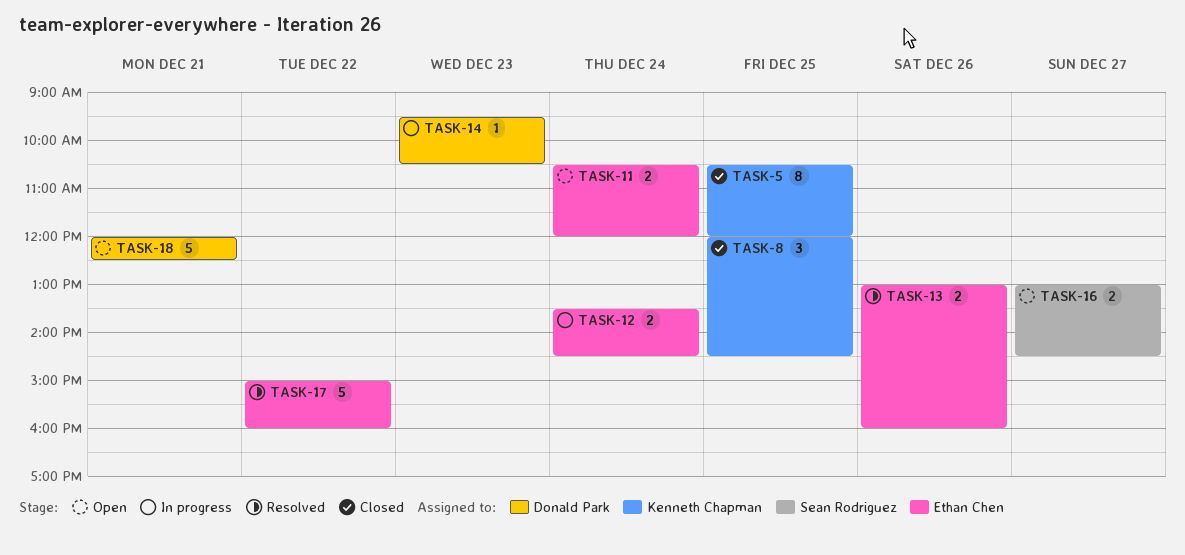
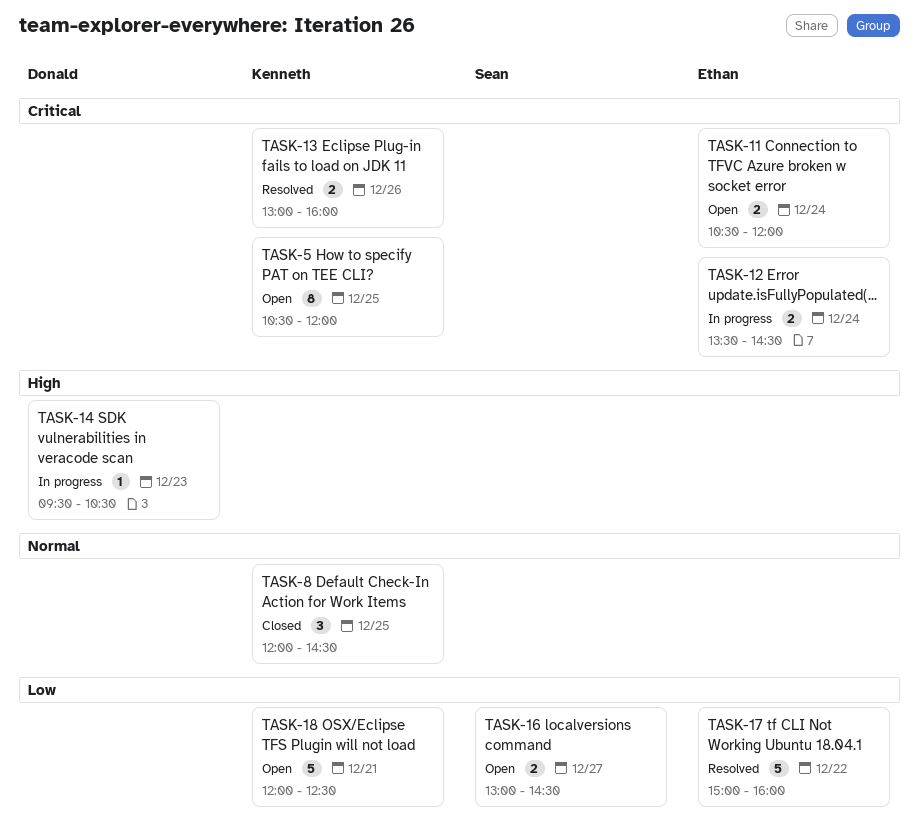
TASK-5, status: Closed -> Open
TASK-13, owner: Ethan Chen -> Kenneth Chapman
TASK-18, owner: Donald Park -> Kenneth Chapman

